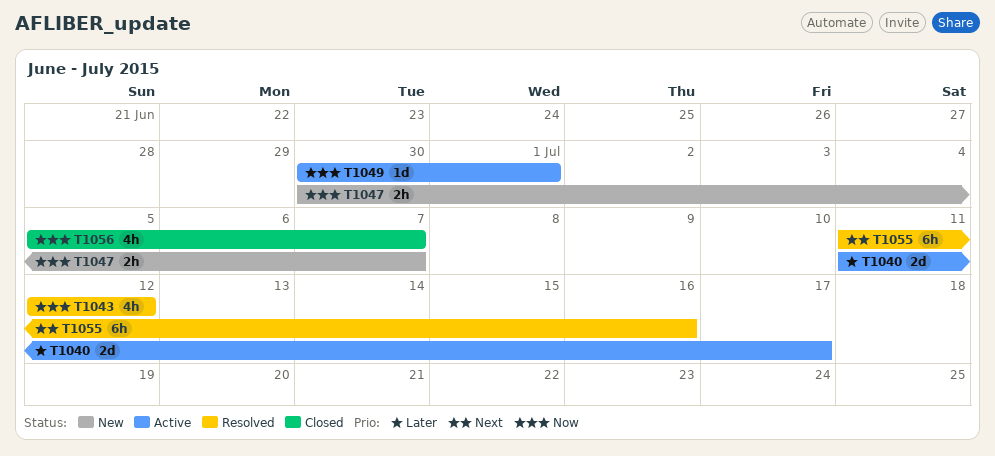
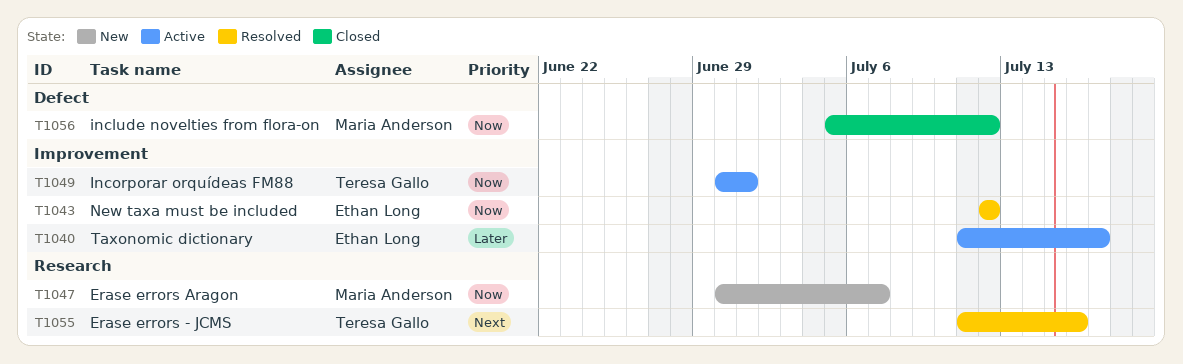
T1056, due: Jul 7 -> Jul 12

